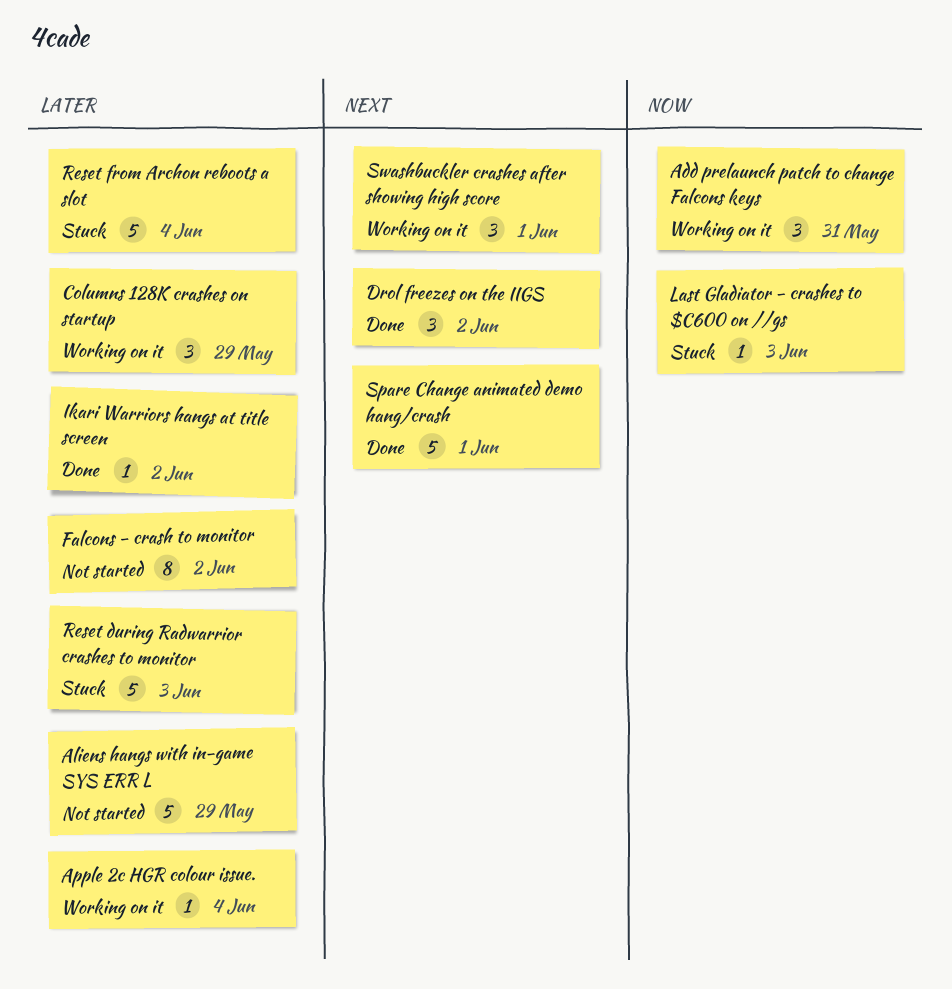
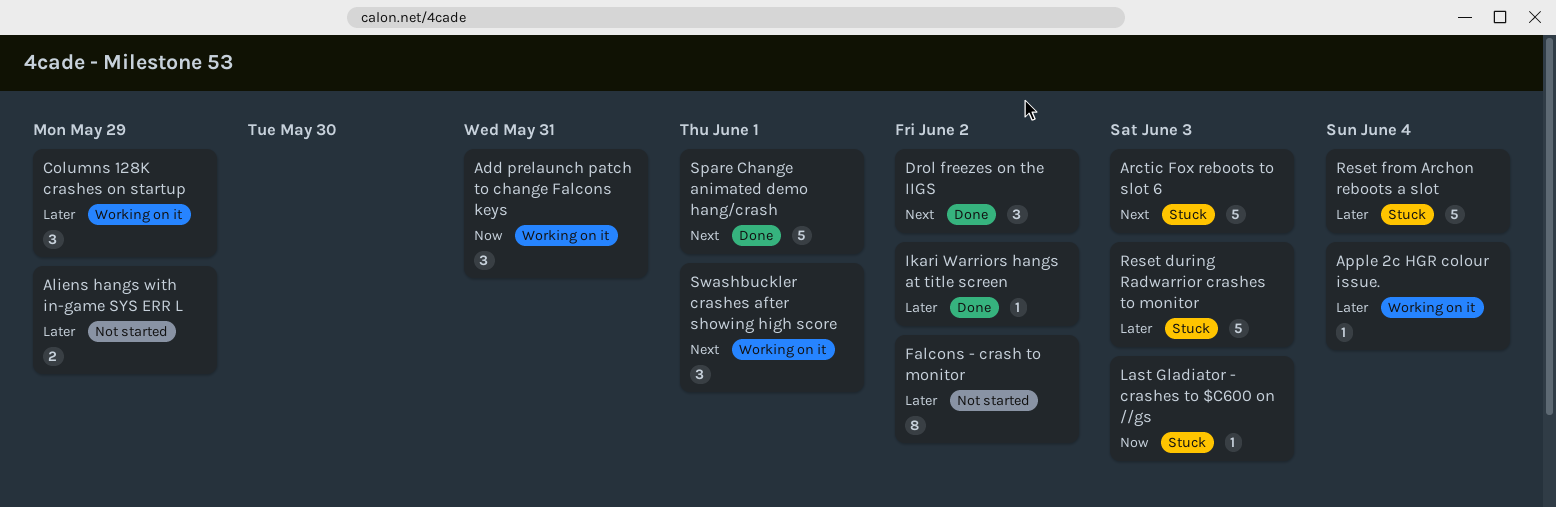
Aliens hangs with in-game SYS ERR L, estimate: 5 -> 2
Arctic Fox reboots to slot 6: none -> present

